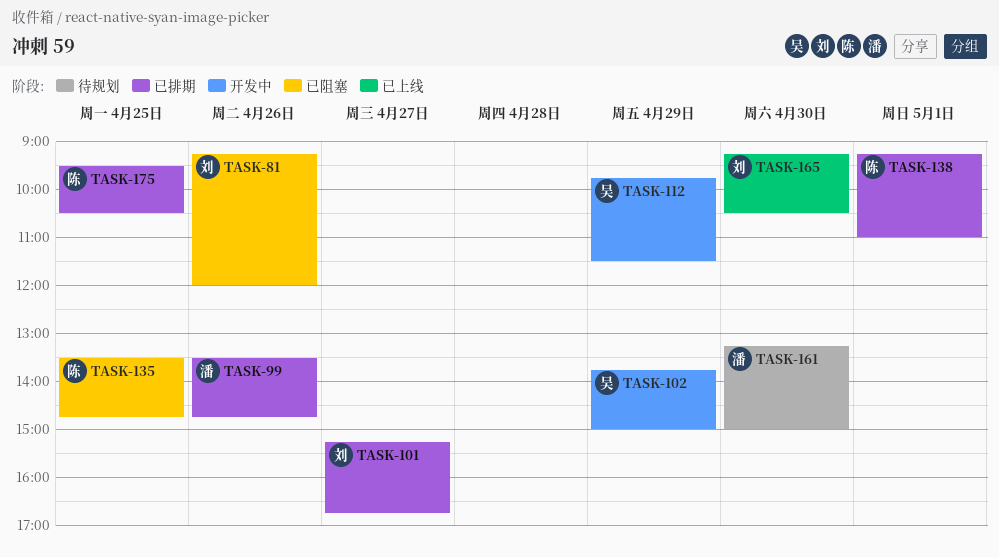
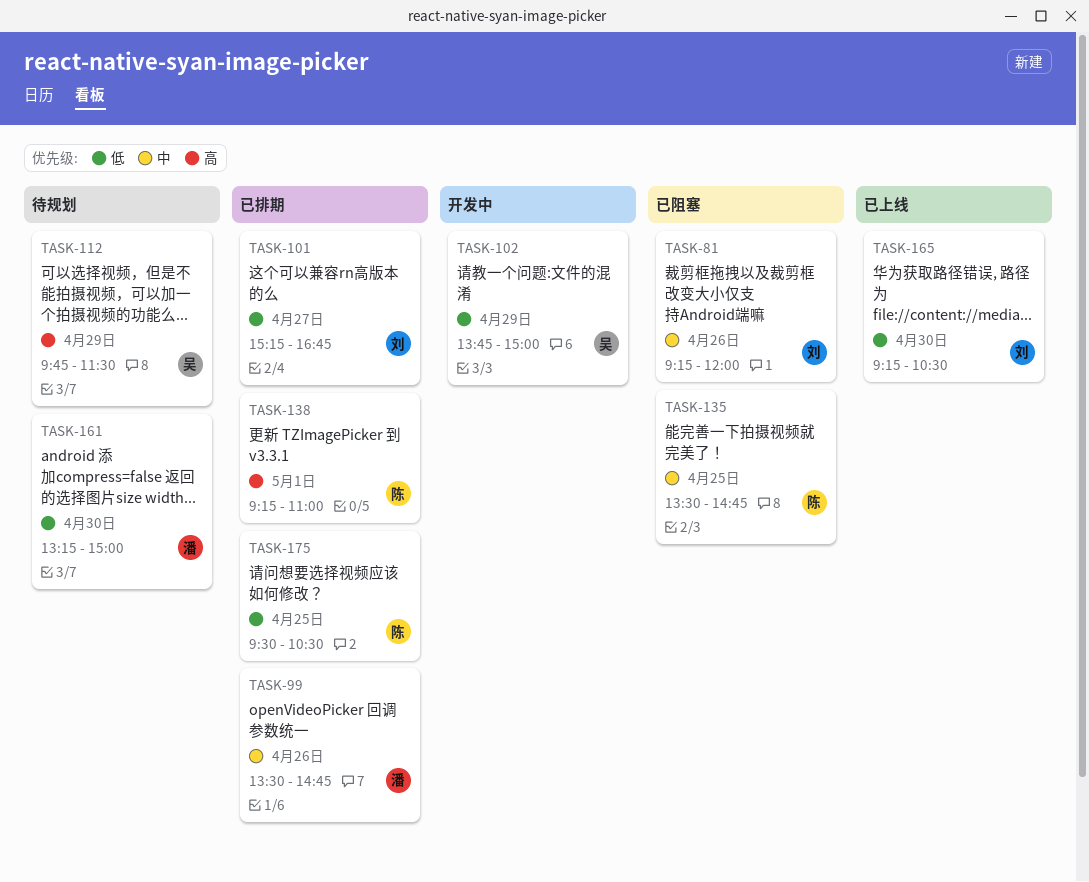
TASK-112, status: 开发中 -> 待规划

